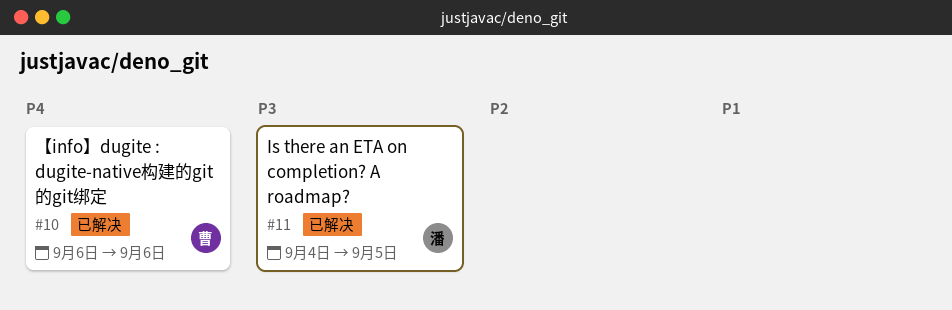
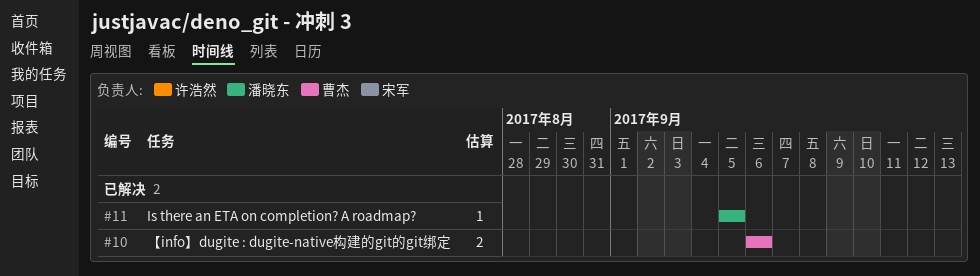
#11, start: Sep 4 -> Sep 5

